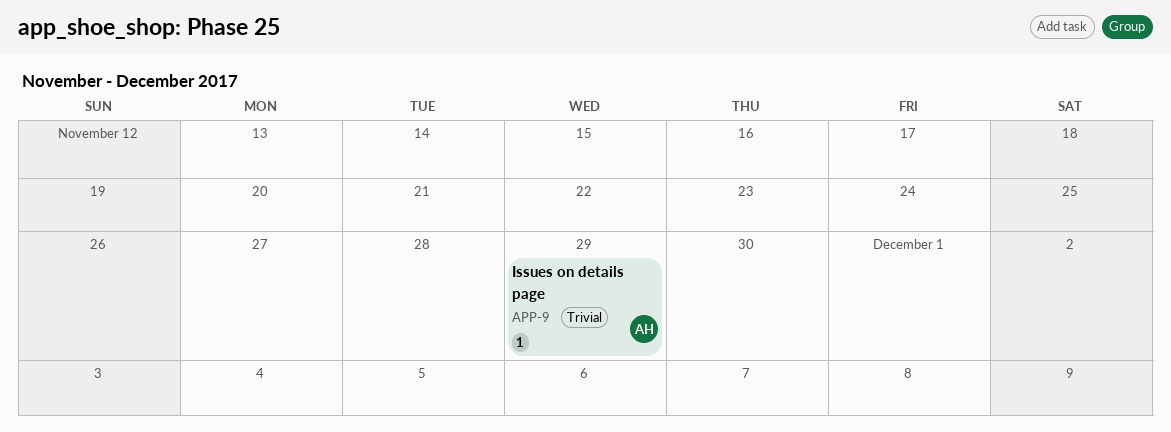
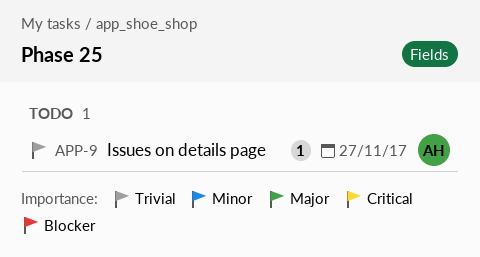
APP-9, due: Nov 29 -> Nov 27

